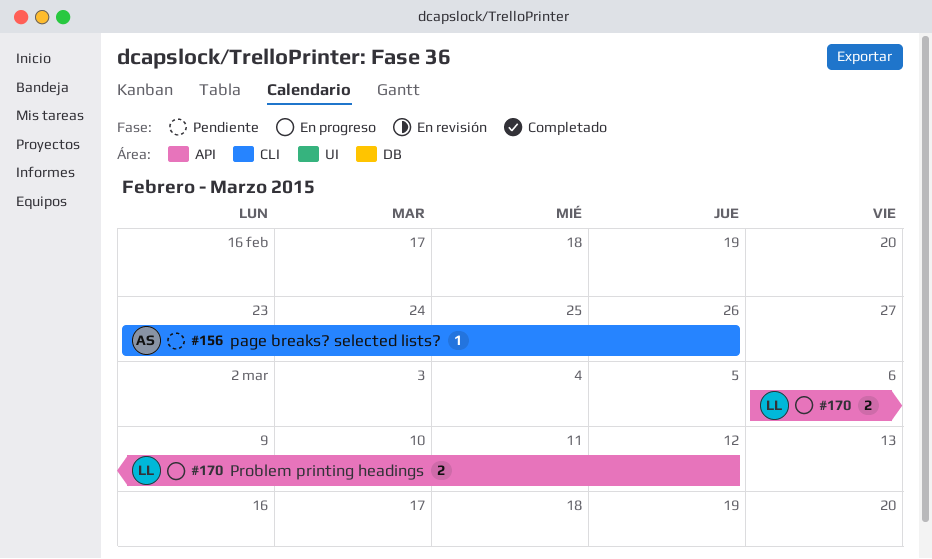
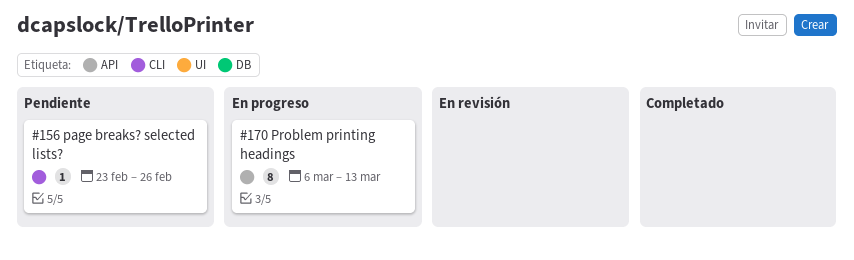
#170, estimate: 2 -> 8
#170, due: Mar 12 -> Mar 13

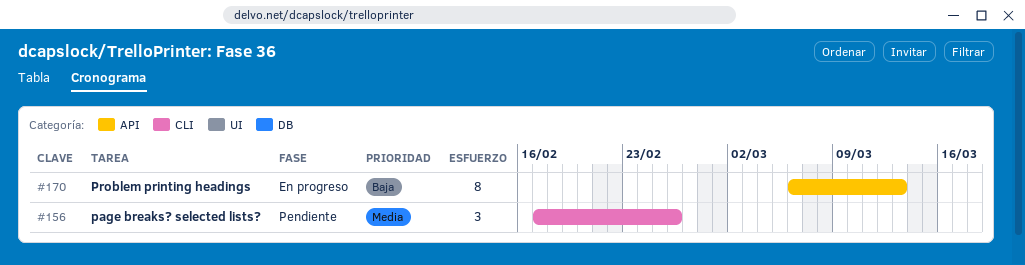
#156, estimate: 1 -> 3
#156, start: Feb 23 -> Feb 17

